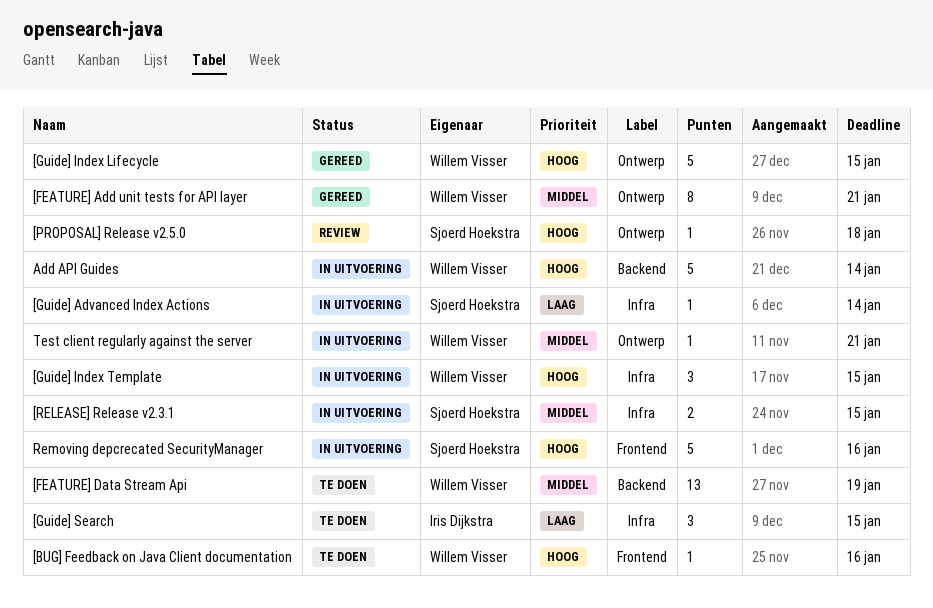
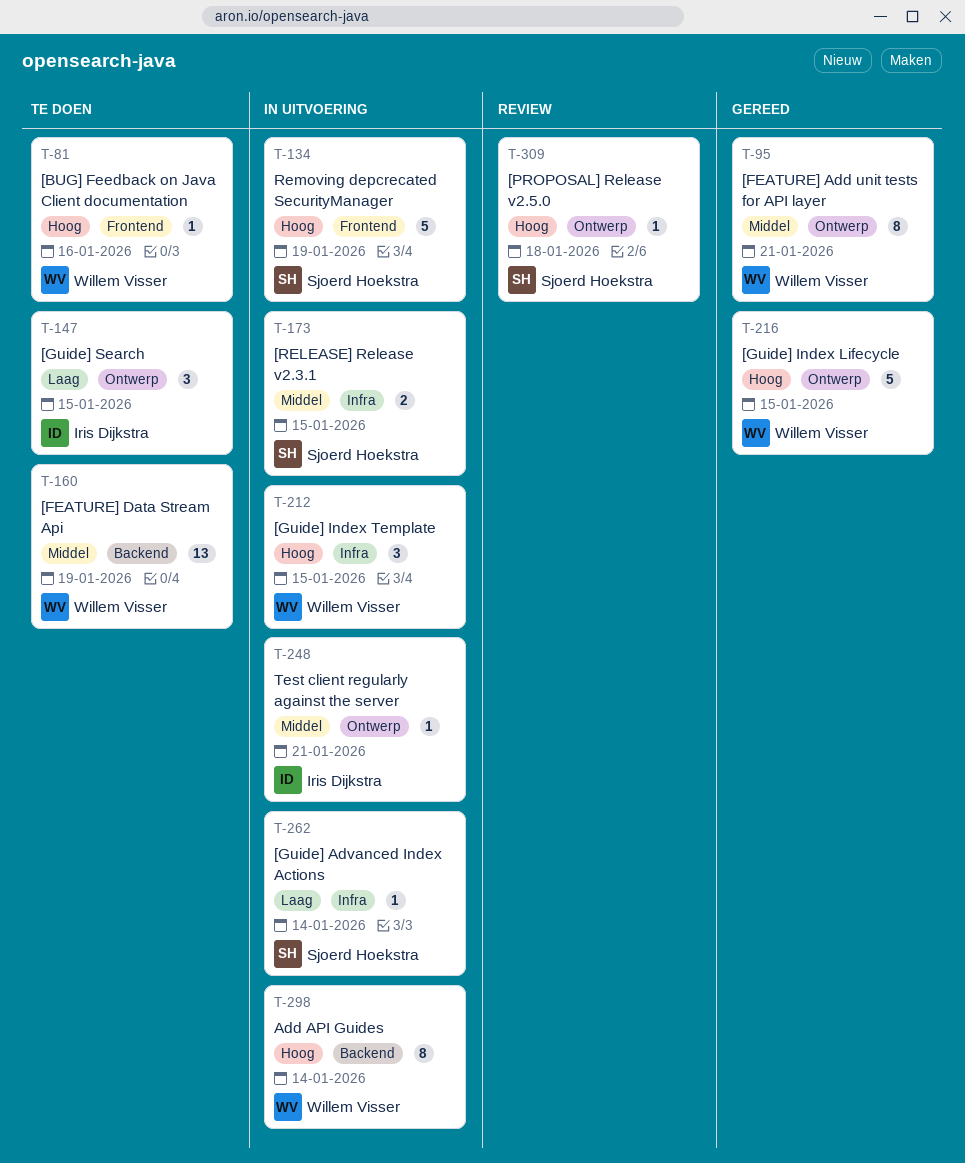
[Guide] Search, label: Infra -> Ontwerp
Add API Guides, estimate: 5 -> 8
Removing depcrecated SecurityManager, due: Jan 16 -> Jan 19
Test client regularly against the server, owner: Willem Visser -> Iris Dijkstra

